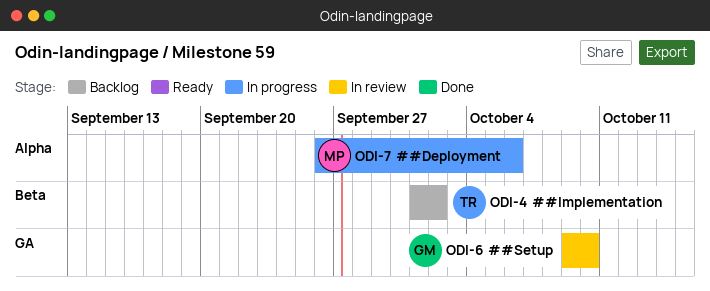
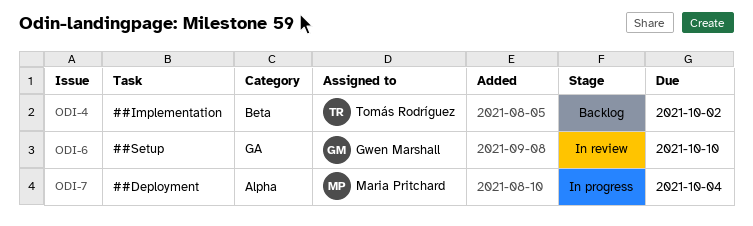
ODI-7, due: Oct 6 -> Oct 4

